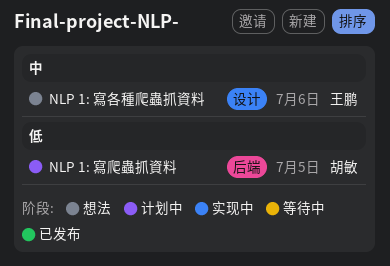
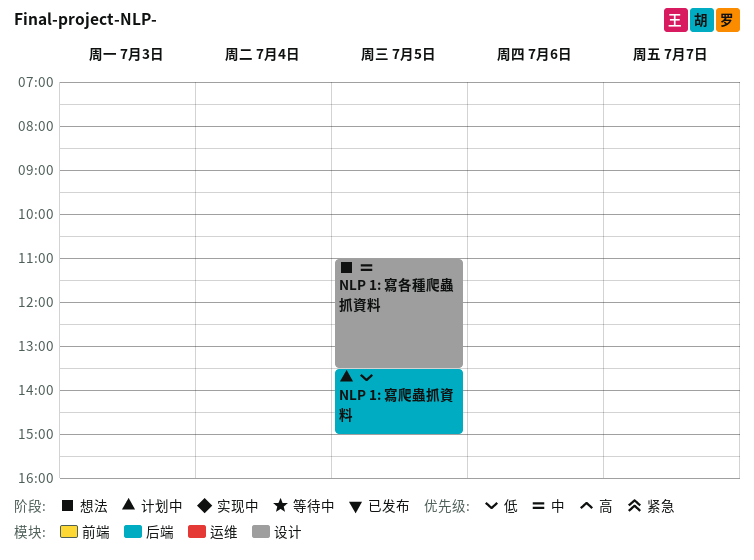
NLP 1: 寫各種爬蟲抓資料, day: Jul 6 -> Jul 5

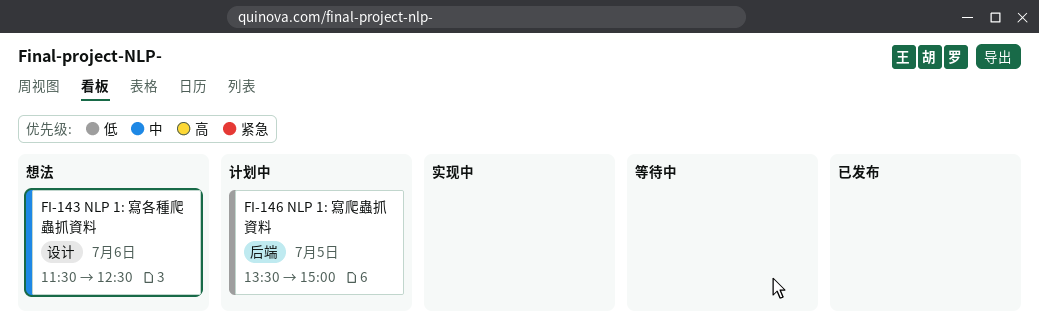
NLP 1: 寫各種爬蟲抓資料, day: Jul 5 -> Jul 6
NLP 1: 寫各種爬蟲抓資料, begins: 11:00 -> 11:30
NLP 1: 寫各種爬蟲抓資料, ends: 13:30 -> 12:30

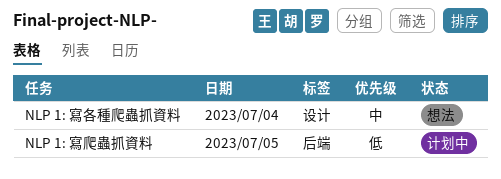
NLP 1: 寫各種爬蟲抓資料, day: Jul 6 -> Jul 4

